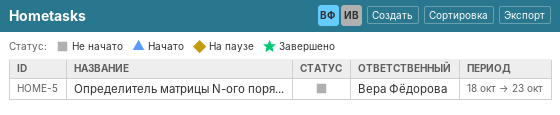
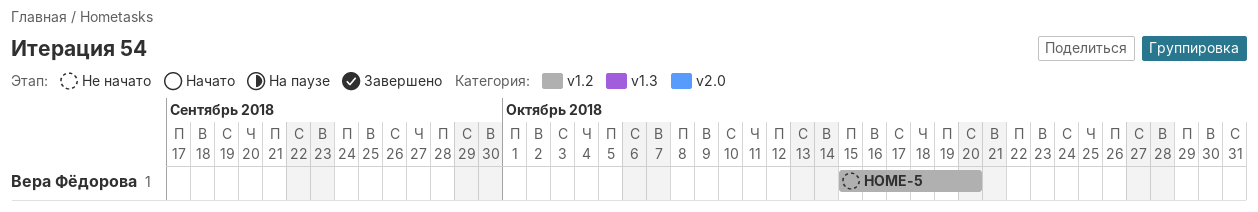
HOME-5, start: Oct 18 -> Oct 15
HOME-5, due: Oct 23 -> Oct 20

